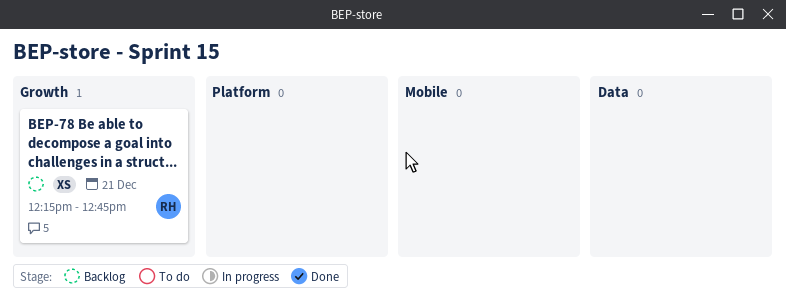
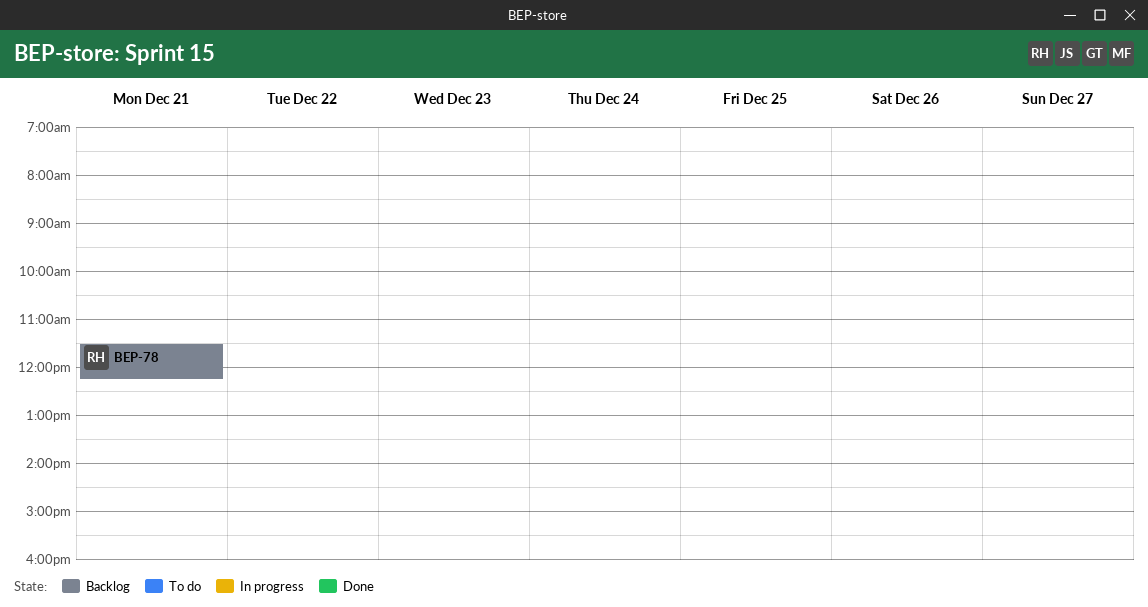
BEP-78, begins: 12:15 -> 11:30
BEP-78, ends: 12:45 -> 12:15

